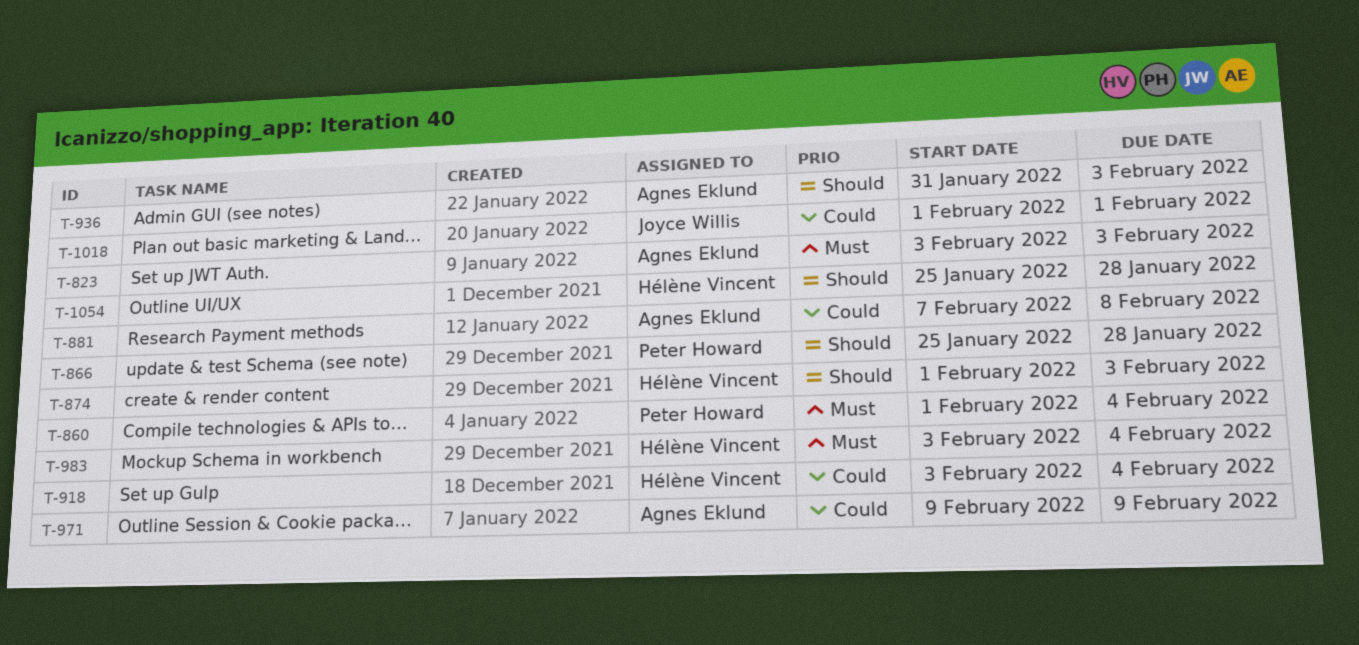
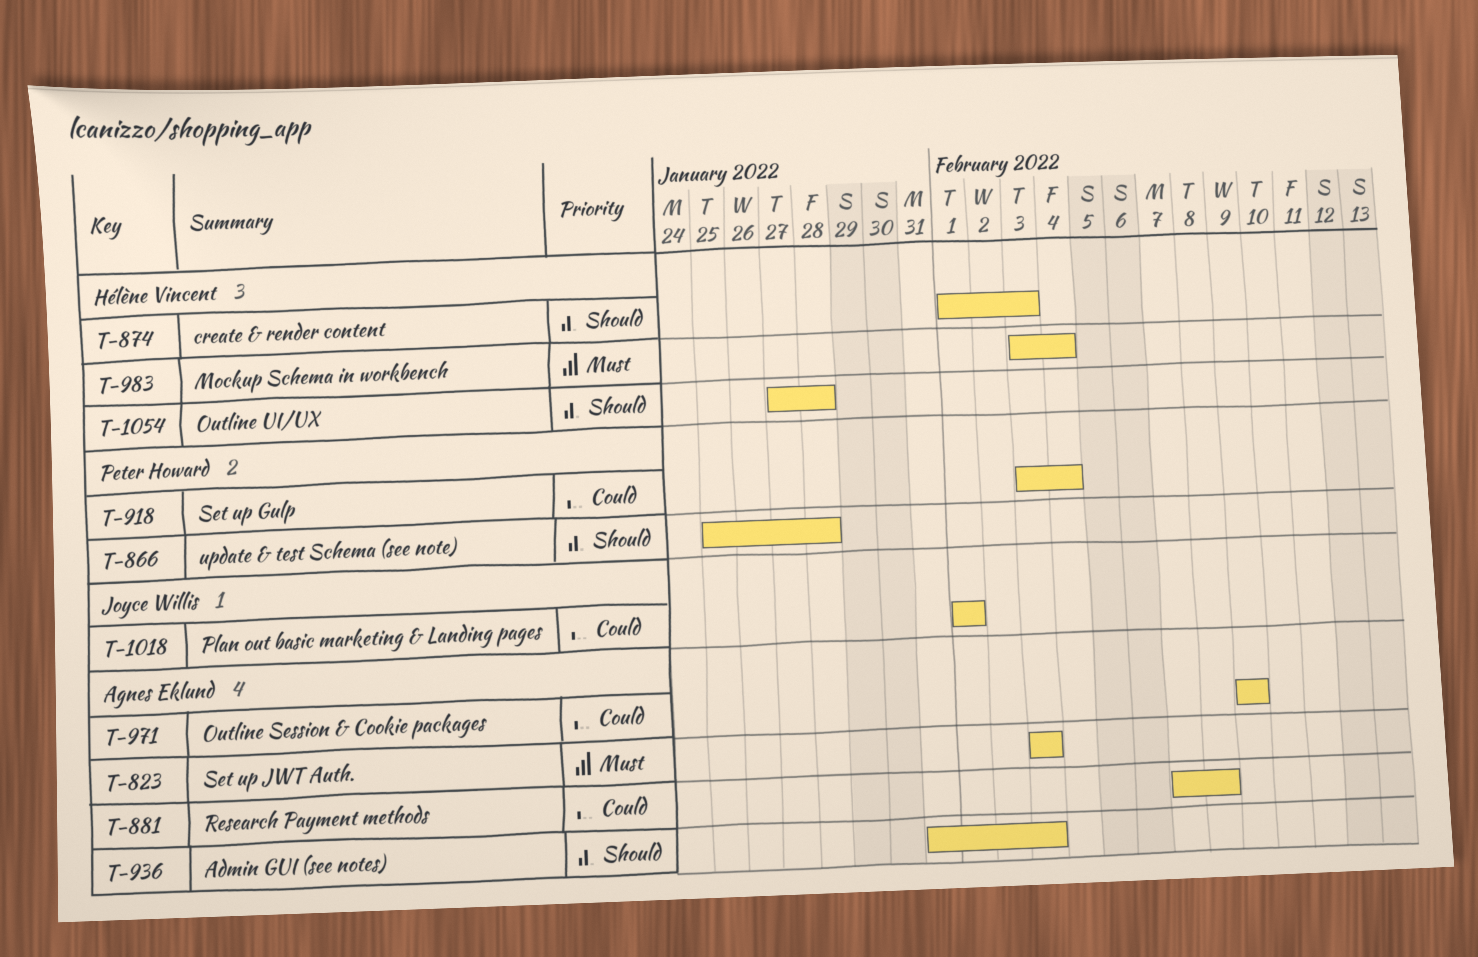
T-860: present -> none
T-918, owner: Hélène Vincent -> Peter Howard
T-1054, start: Jan 25 -> Jan 27

